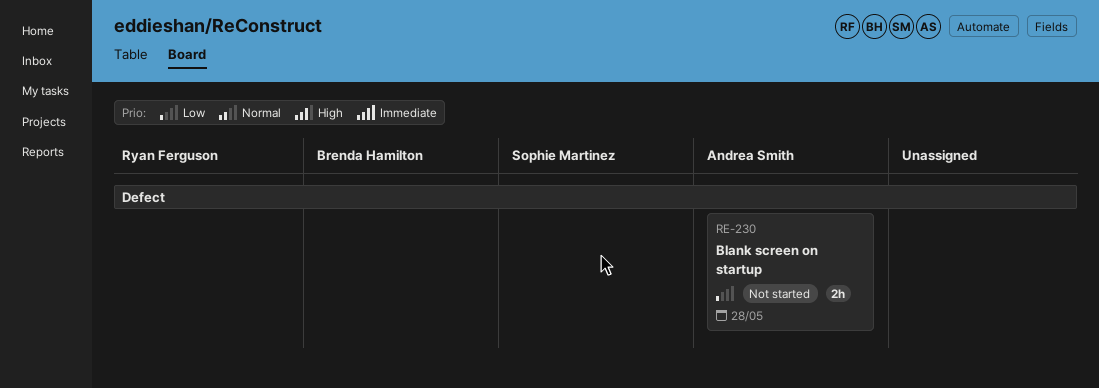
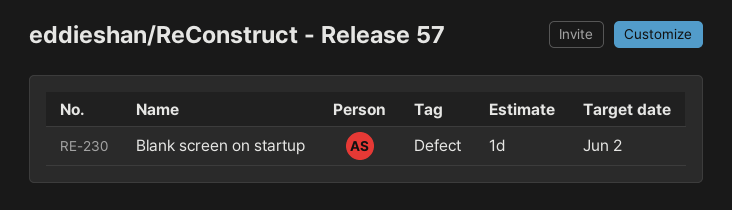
RE-230, estimate: 2h -> 1d
RE-230, due: May 28 -> Jun 2

